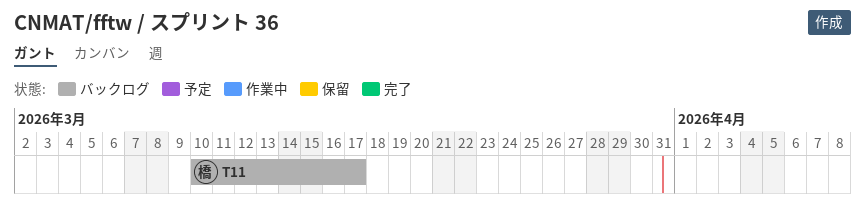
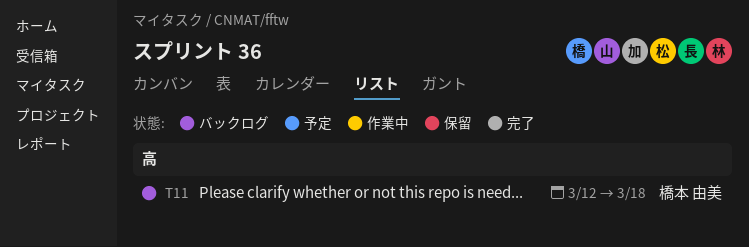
T11, start: Mar 10 -> Mar 12
T11, due: Mar 17 -> Mar 18

